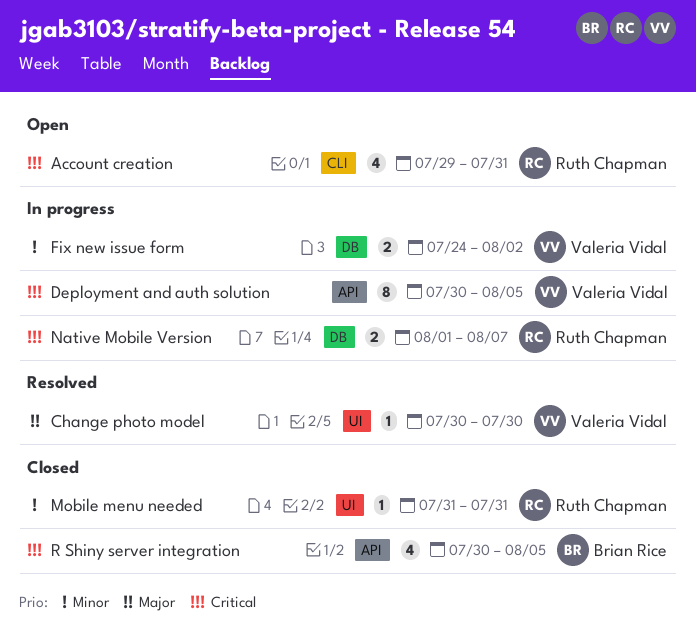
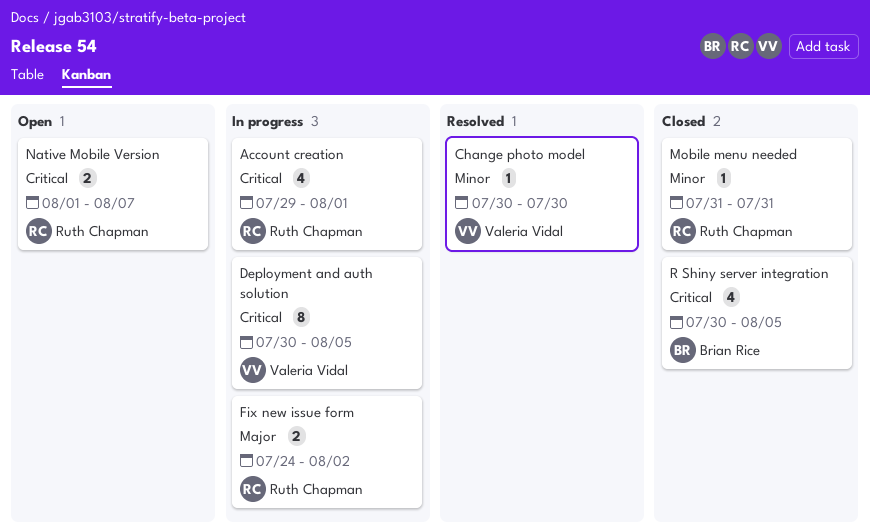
Account creation, status: Open -> In progress
Account creation, due: Jul 31 -> Aug 1
Change photo model, priority: Major -> Minor
Fix new issue form, owner: Valeria Vidal -> Ruth Chapman
Fix new issue form, priority: Minor -> Major
Native Mobile Version, status: In progress -> Open

